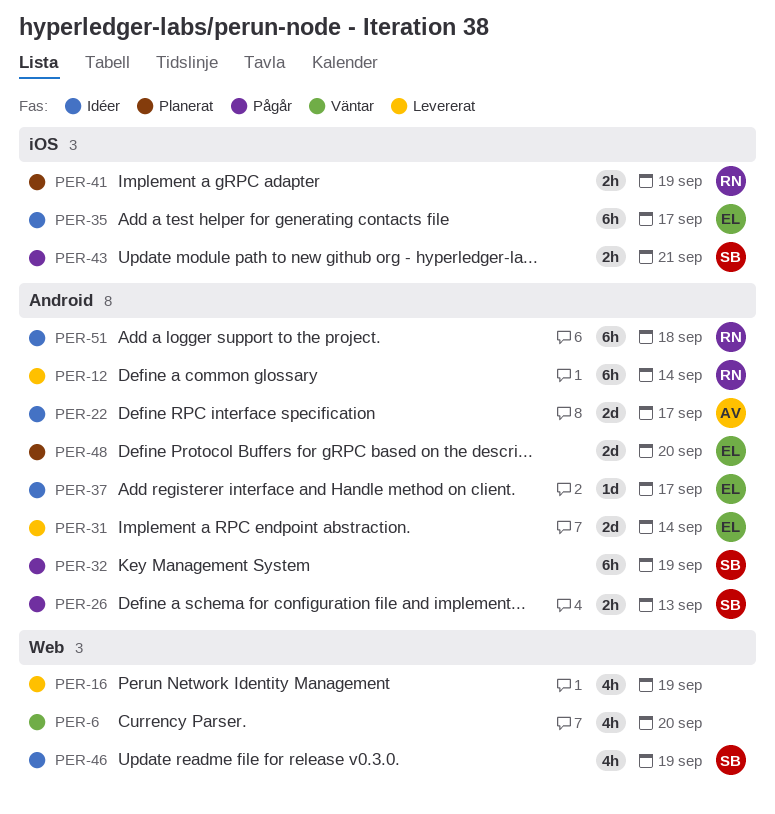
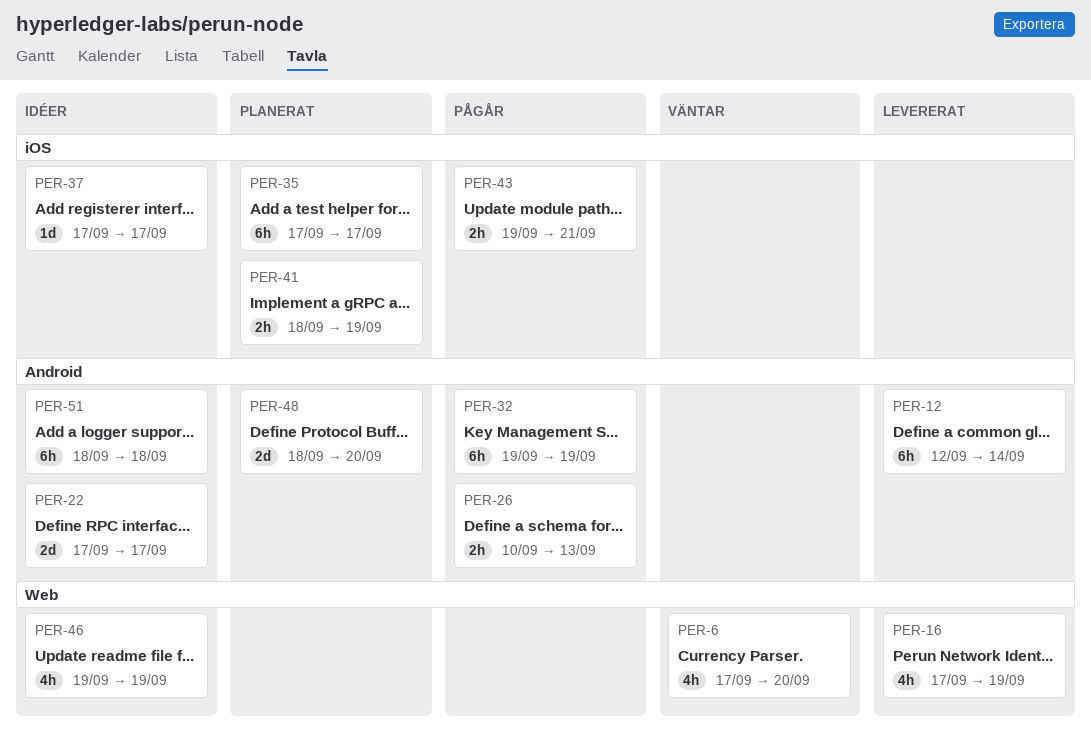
PER-31: present -> none
PER-35, status: Idéer -> Planerat
PER-37, label: Android -> iOS

